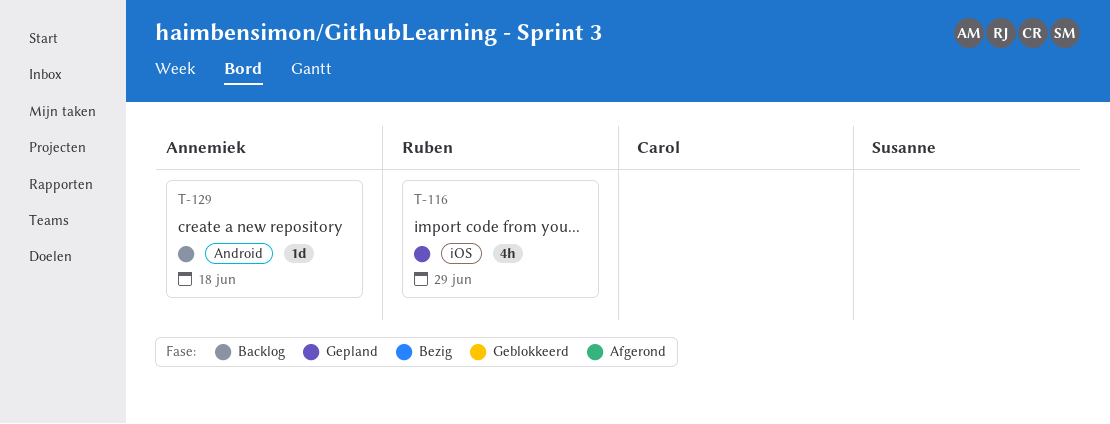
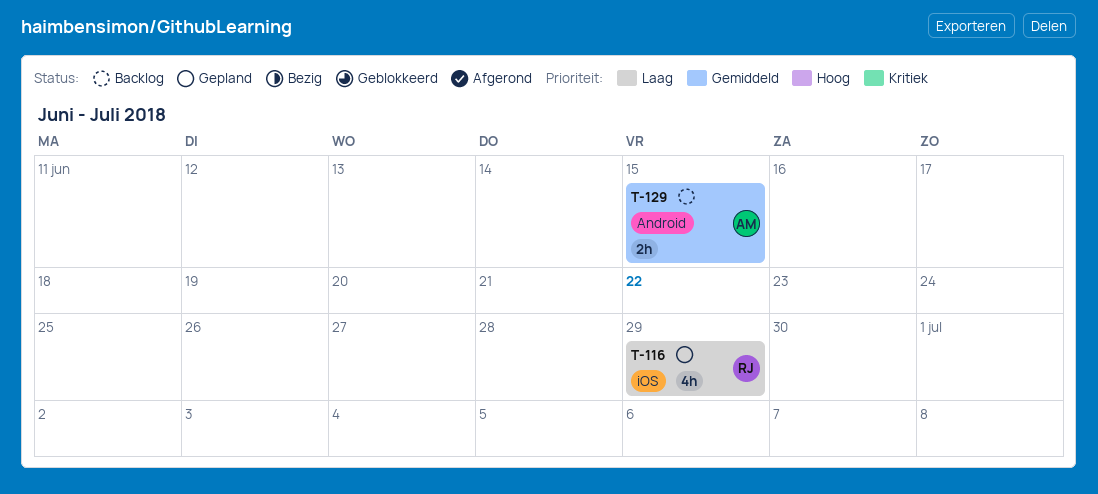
T-129, estimate: 1d -> 2h
T-129, due: Jun 18 -> Jun 15

